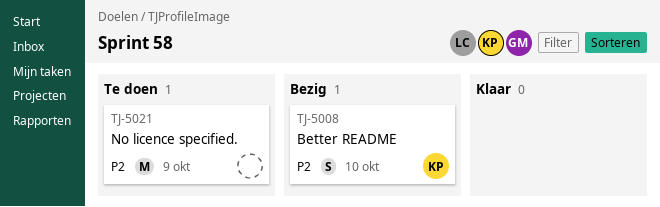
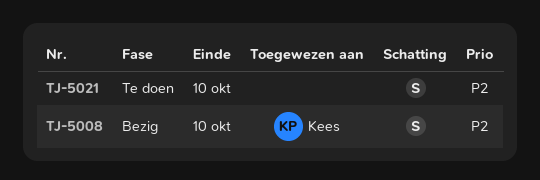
TJ-5021, estimate: M -> S
TJ-5021, due: Oct 9 -> Oct 10

